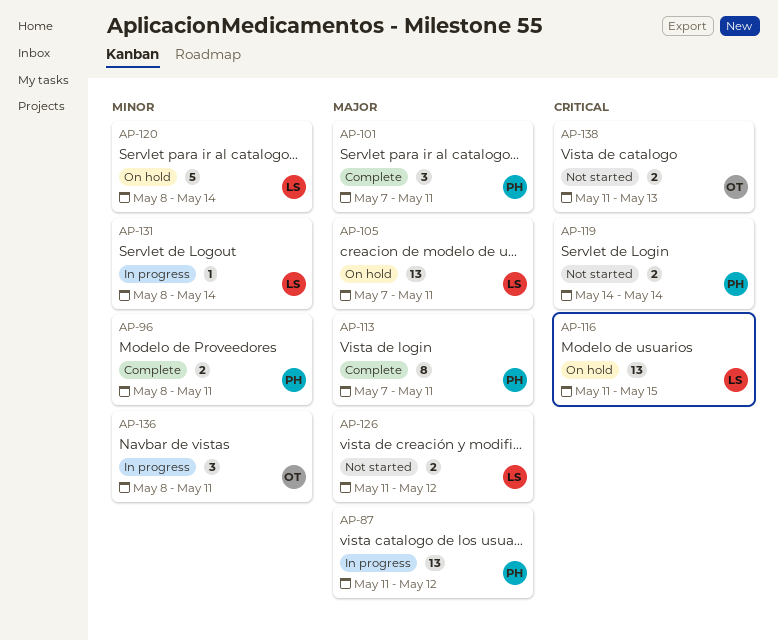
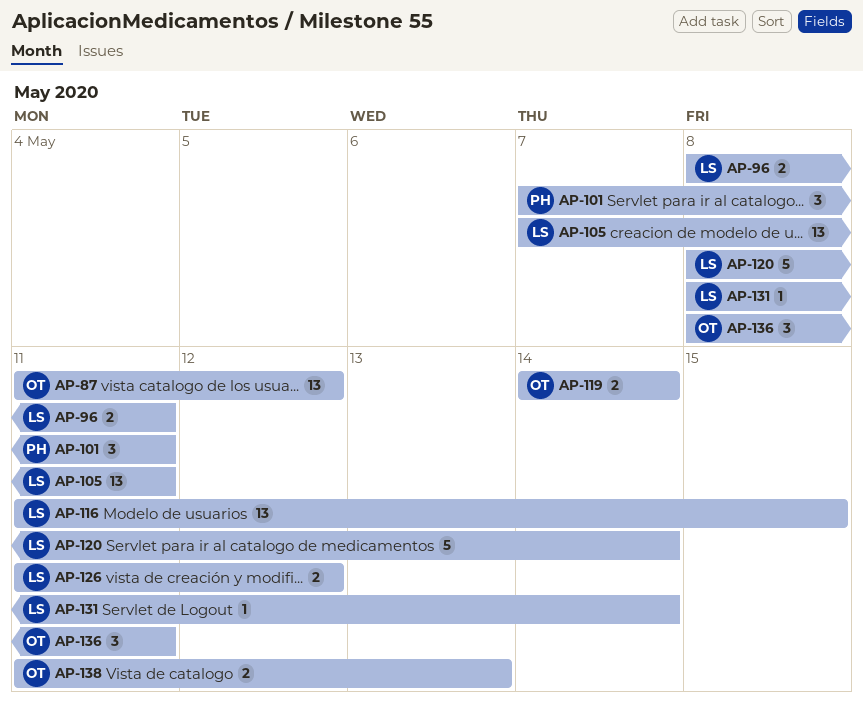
AP-87, owner: PH -> OT
AP-96, owner: PH -> LS
AP-113: present -> none
AP-119, owner: PH -> OT

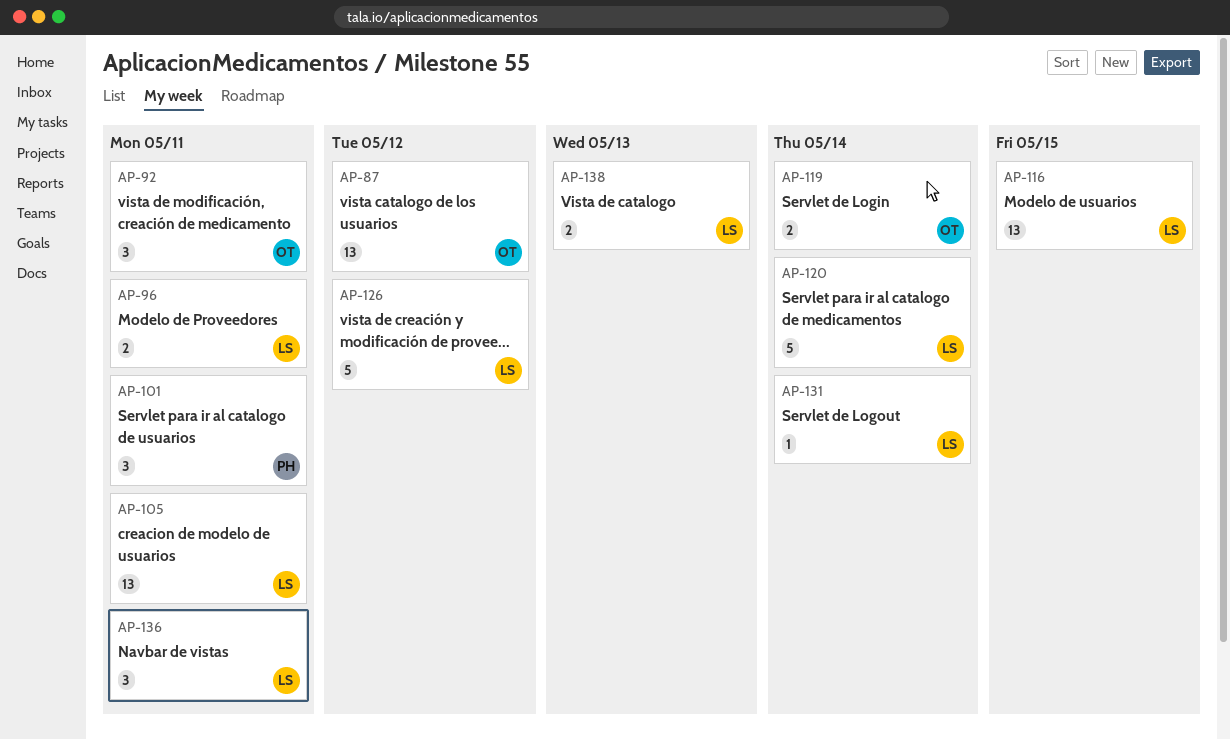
AP-92: none -> present
AP-126, estimate: 2 -> 5
AP-136, owner: OT -> LS
AP-138, owner: OT -> LS

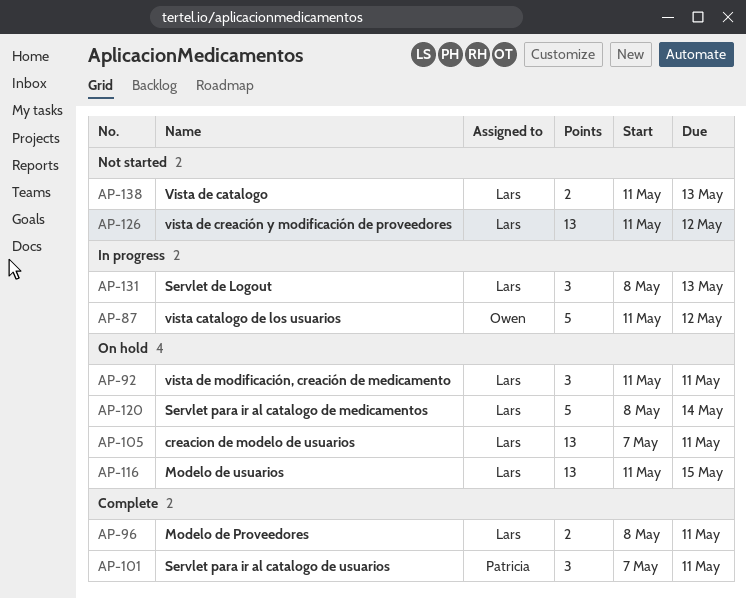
AP-87, estimate: 13 -> 5
AP-92, owner: Owen -> Lars
AP-119: present -> none
AP-126, estimate: 5 -> 13
AP-131, estimate: 1 -> 3
AP-131, due: May 14 -> May 13
AP-136: present -> none

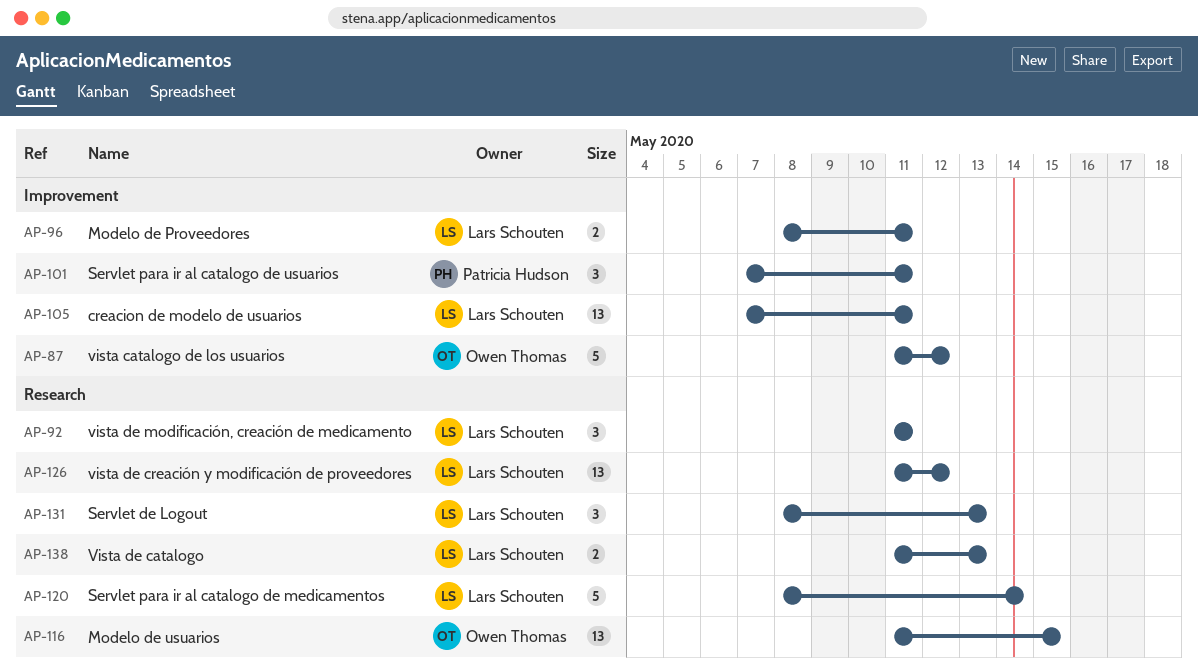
AP-116, owner: Lars Schouten -> Owen Thomas

